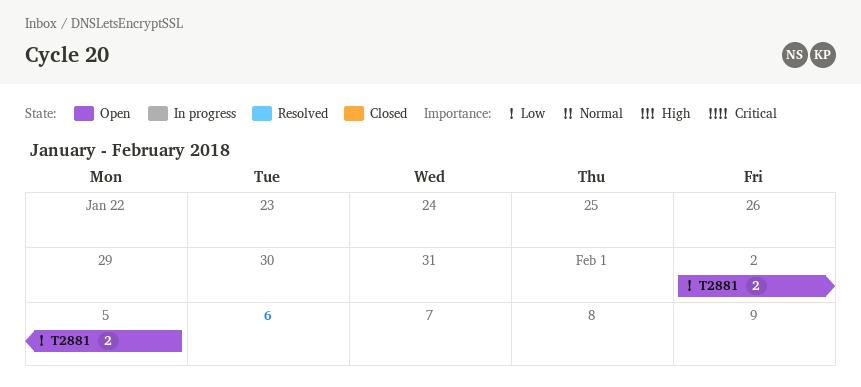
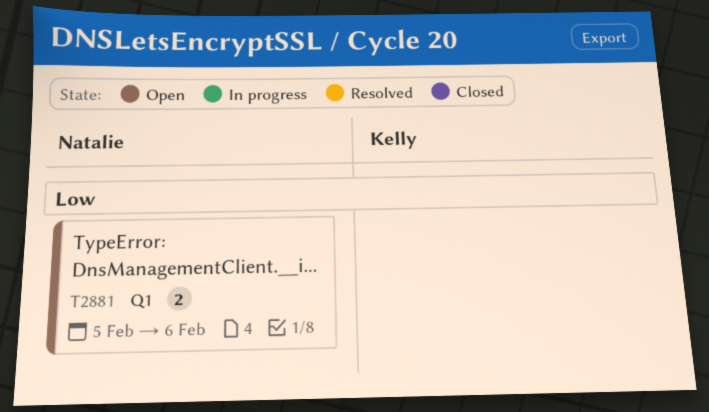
T2881, start: Feb 2 -> Feb 5
T2881, due: Feb 5 -> Feb 6

